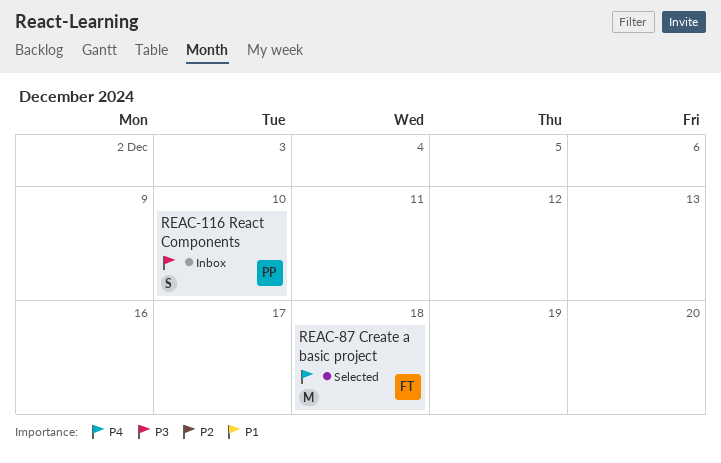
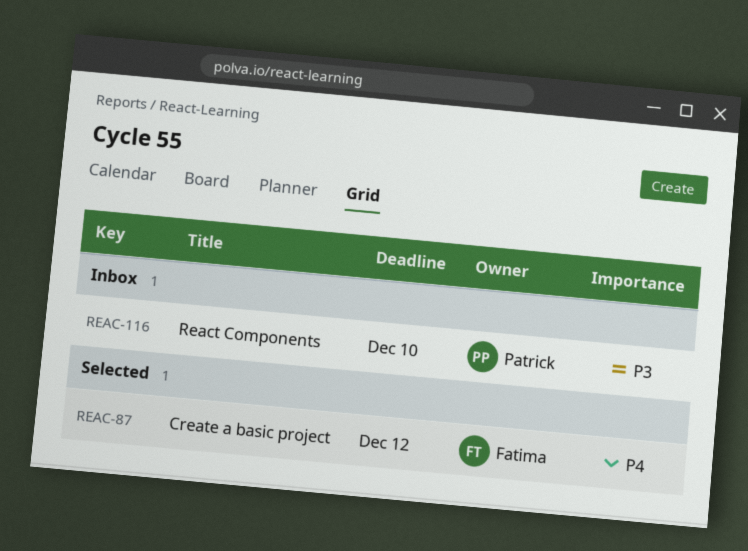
REAC-87, due: Dec 18 -> Dec 12

